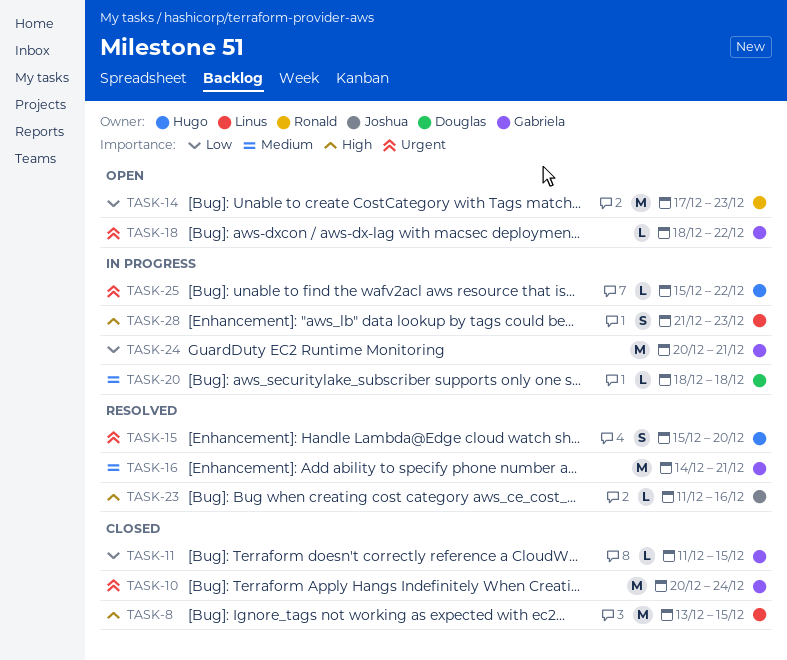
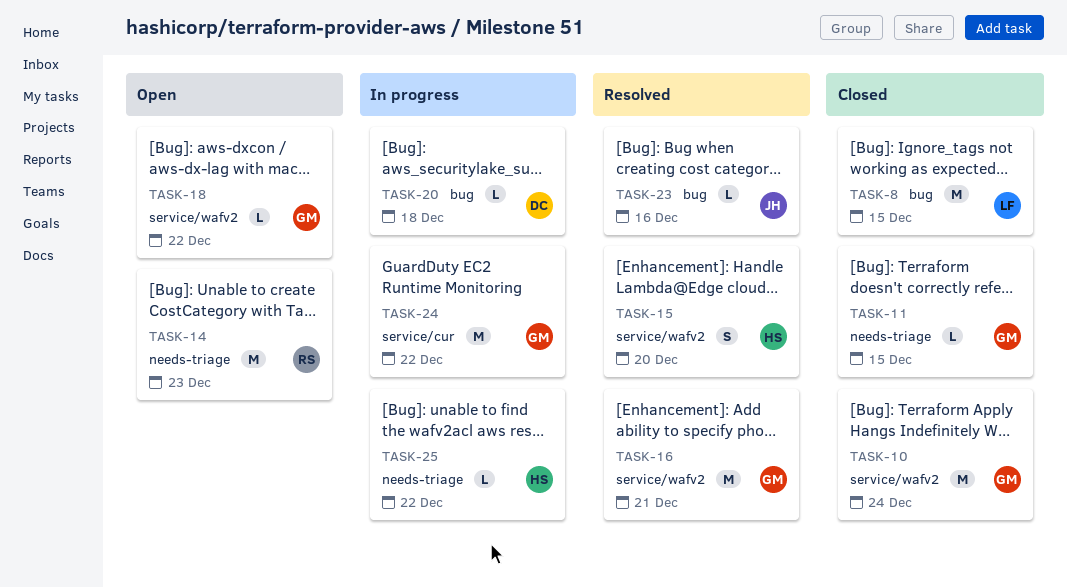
TASK-24, due: Dec 21 -> Dec 22
TASK-28: present -> none

